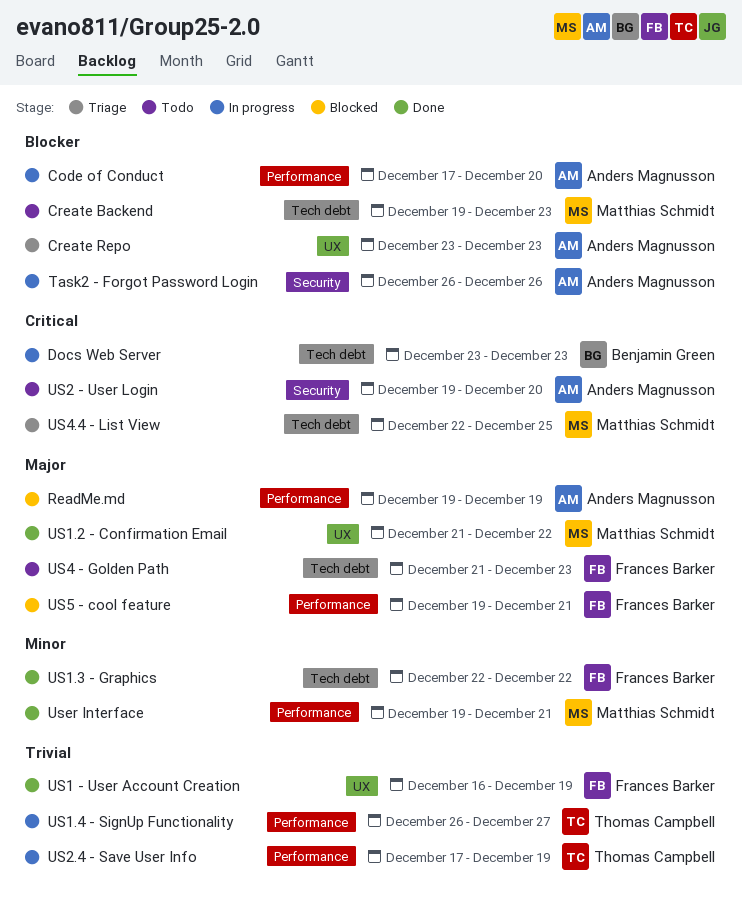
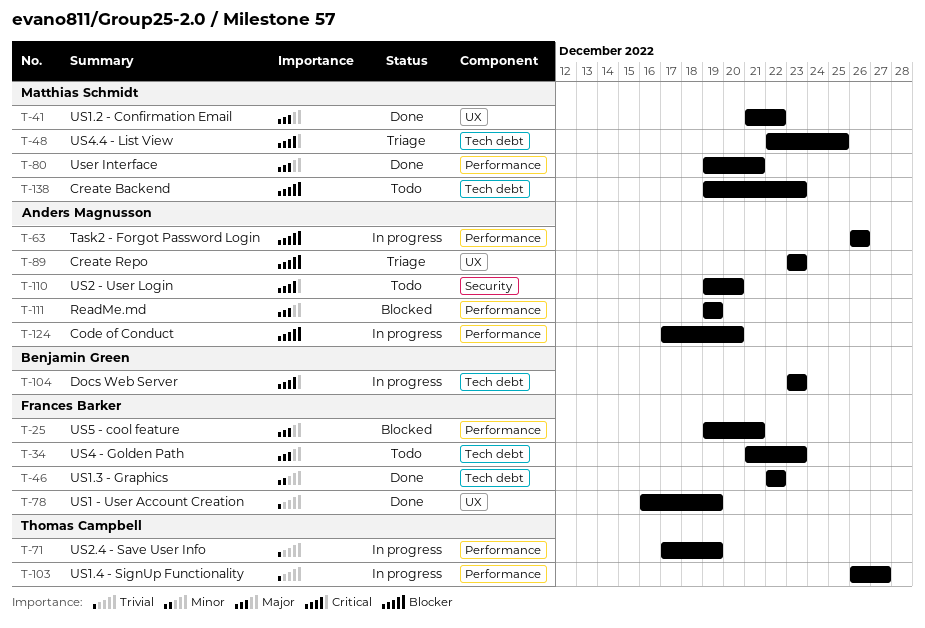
Task2 - Forgot Password Login, label: Security -> Performance
User Interface, priority: Minor -> Major

